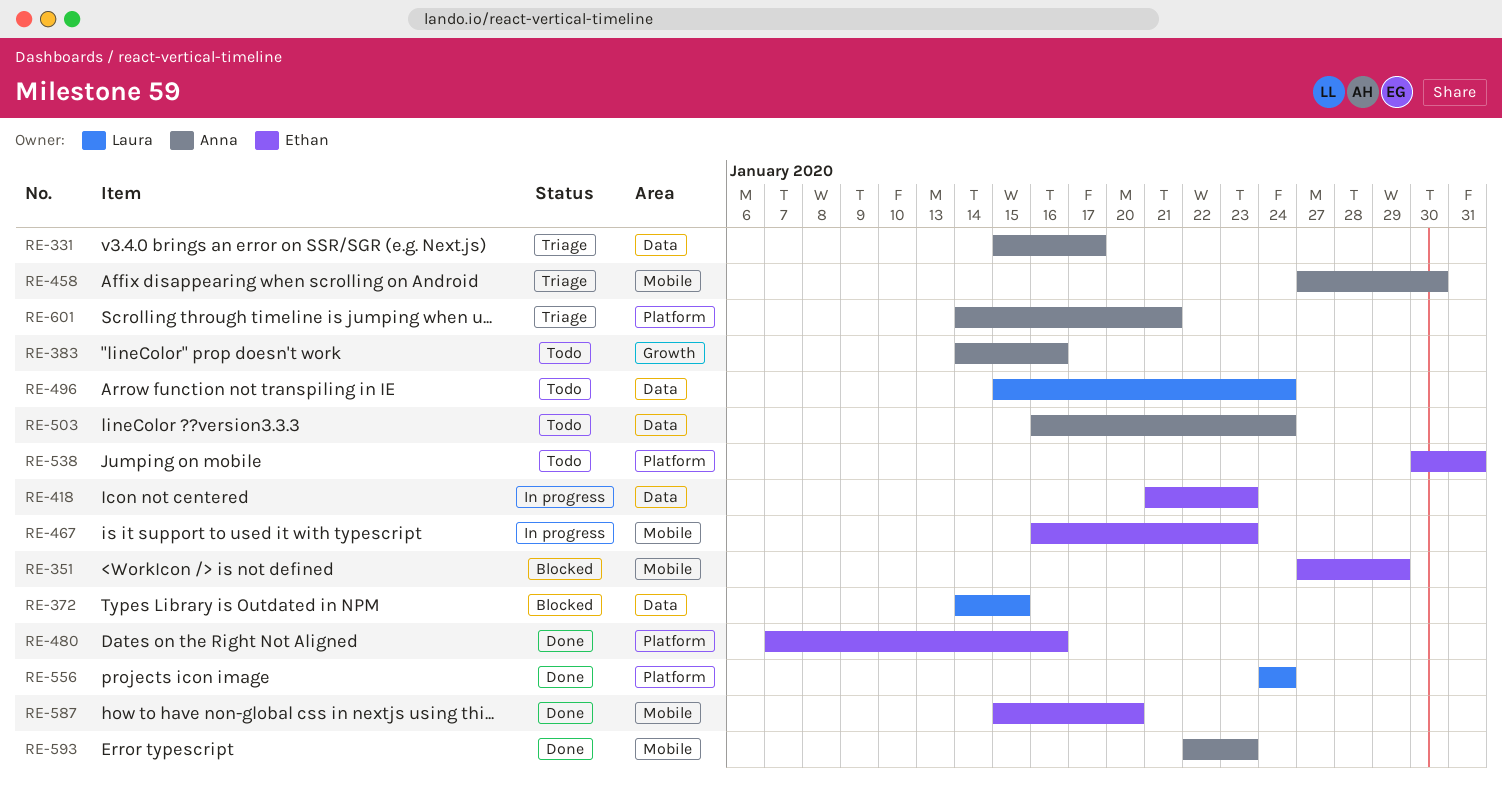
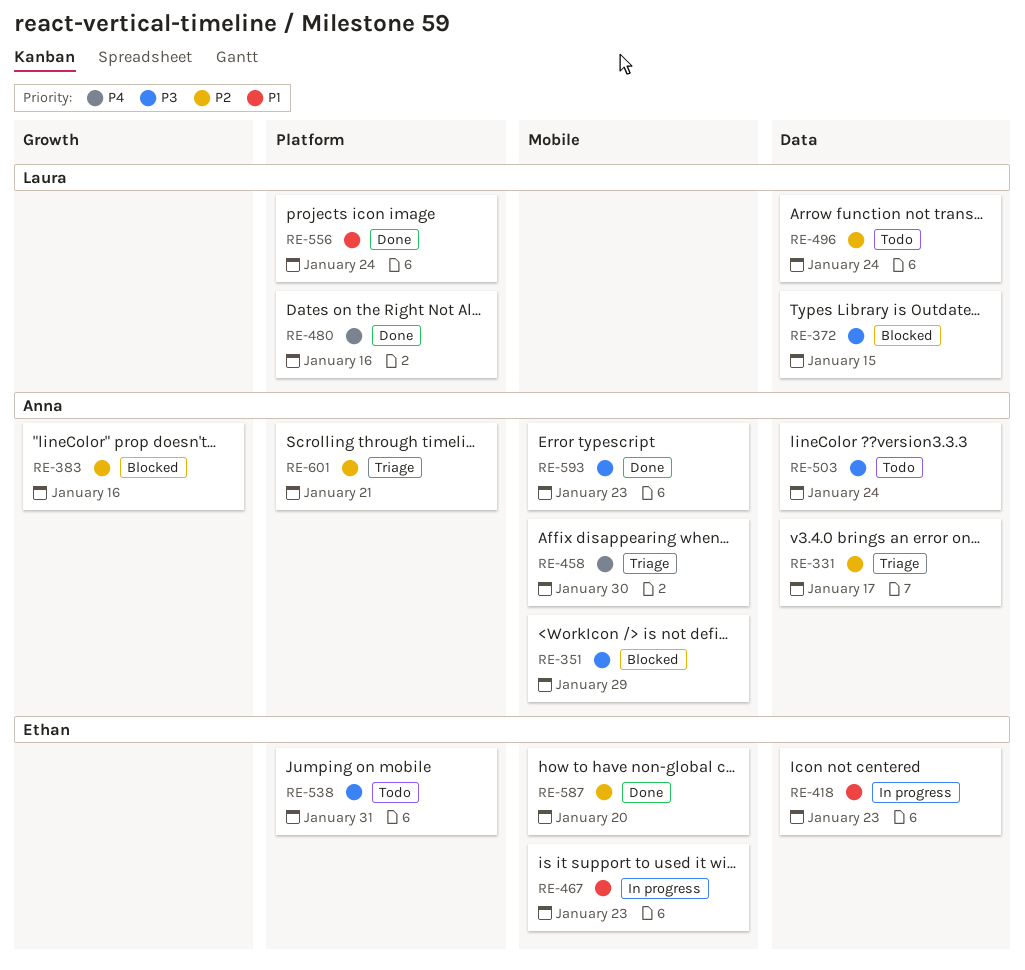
RE-351, owner: Ethan -> Anna
RE-383, status: Todo -> Blocked
RE-480, owner: Ethan -> Laura

